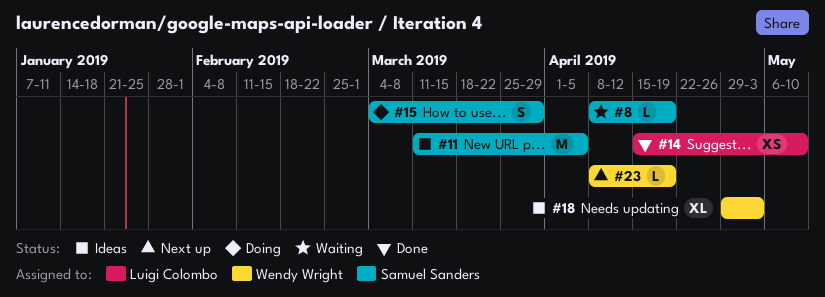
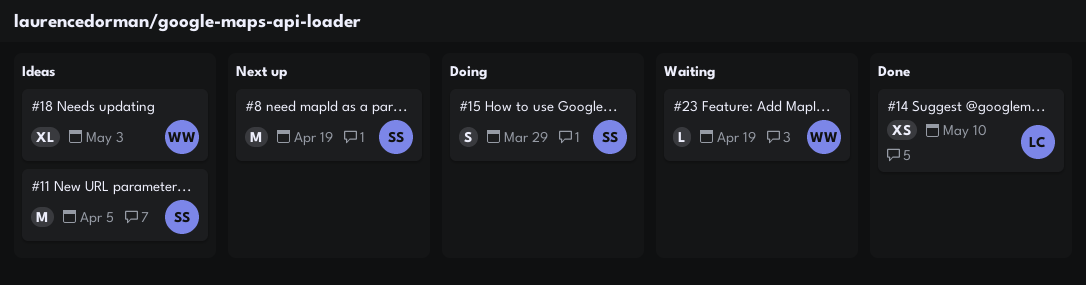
#8, status: Waiting -> Next up
#8, estimate: L -> M
#23, status: Next up -> Waiting

